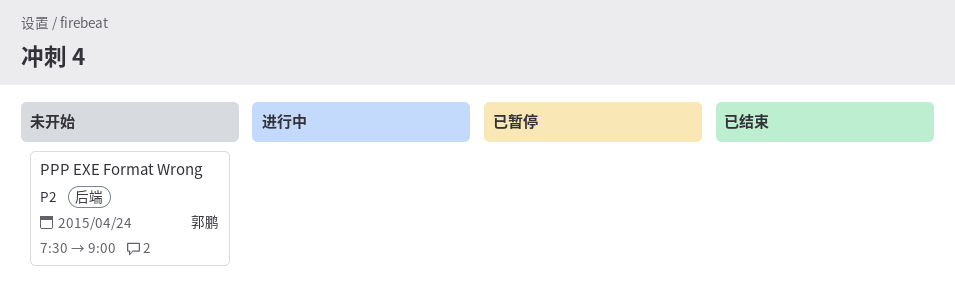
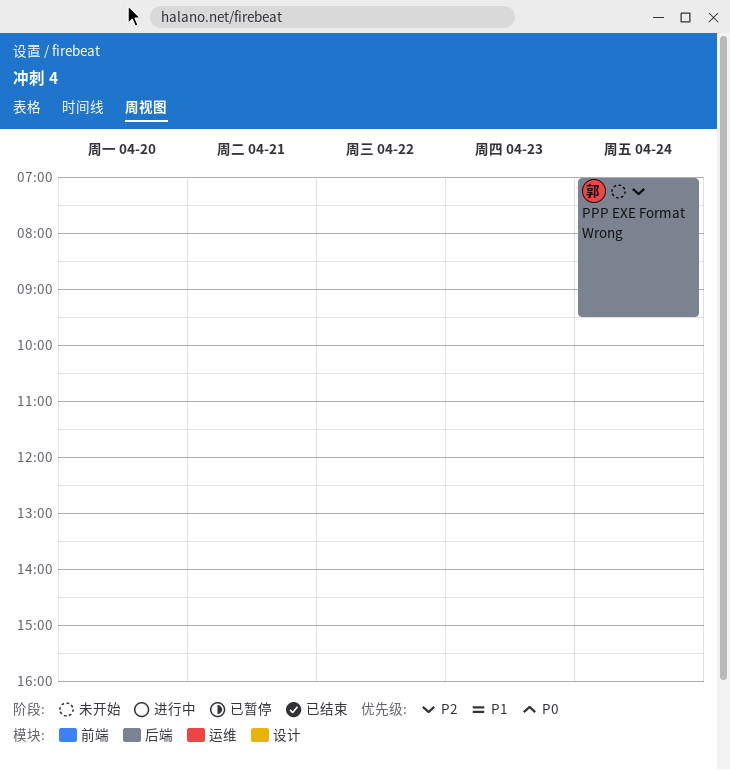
PPP EXE Format Wrong, begins: 07:30 -> 07:00
PPP EXE Format Wrong, ends: 09:00 -> 09:30

